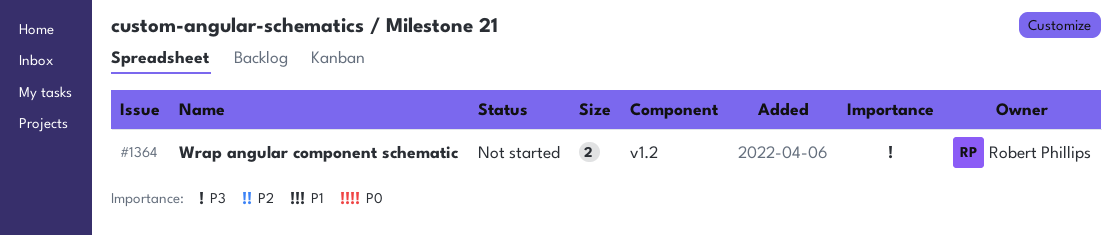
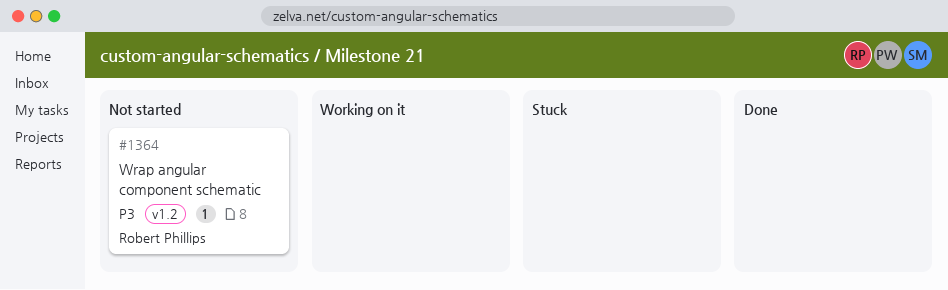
#1364, estimate: 2 -> 1

